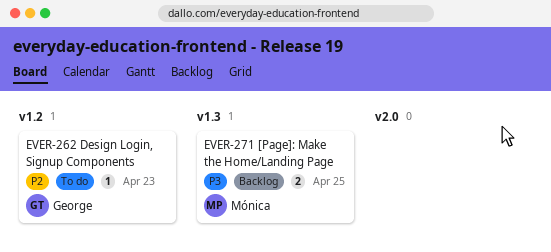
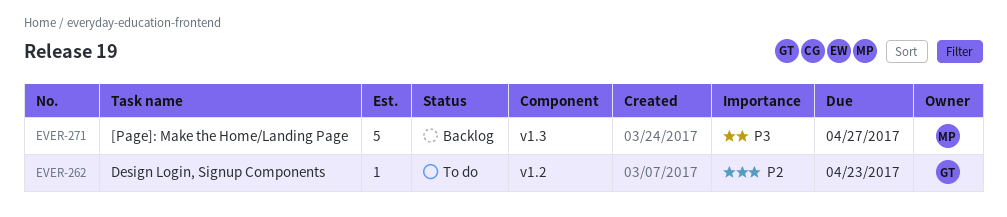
EVER-271, estimate: 2 -> 5
EVER-271, due: Apr 25 -> Apr 27

